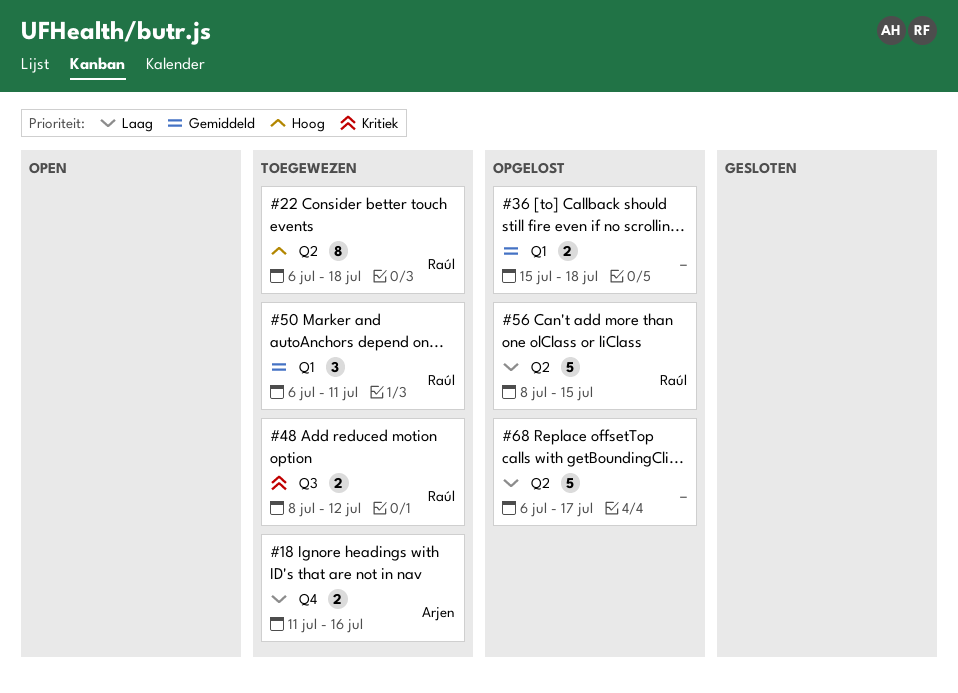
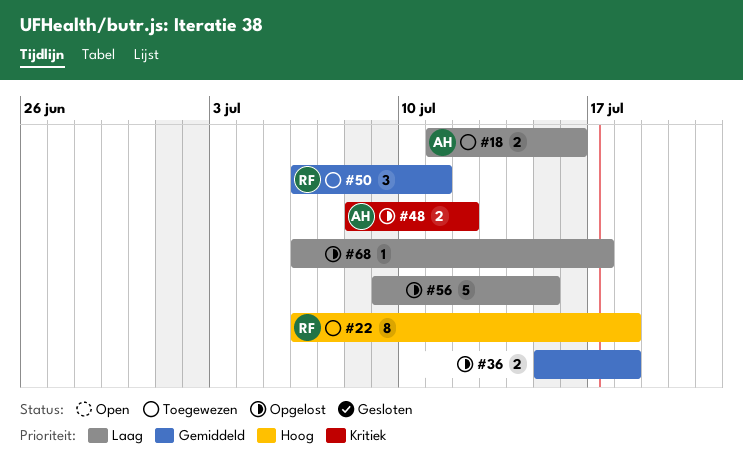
#48, status: Toegewezen -> Opgelost
#48, owner: Raúl -> Arjen
#56, owner: Raúl -> none
#56, start: Jul 8 -> Jul 9
#68, estimate: 5 -> 1

